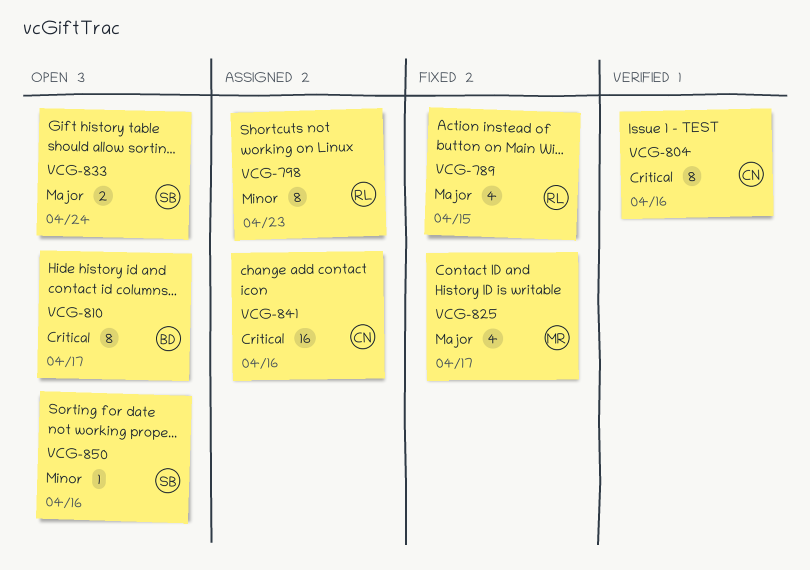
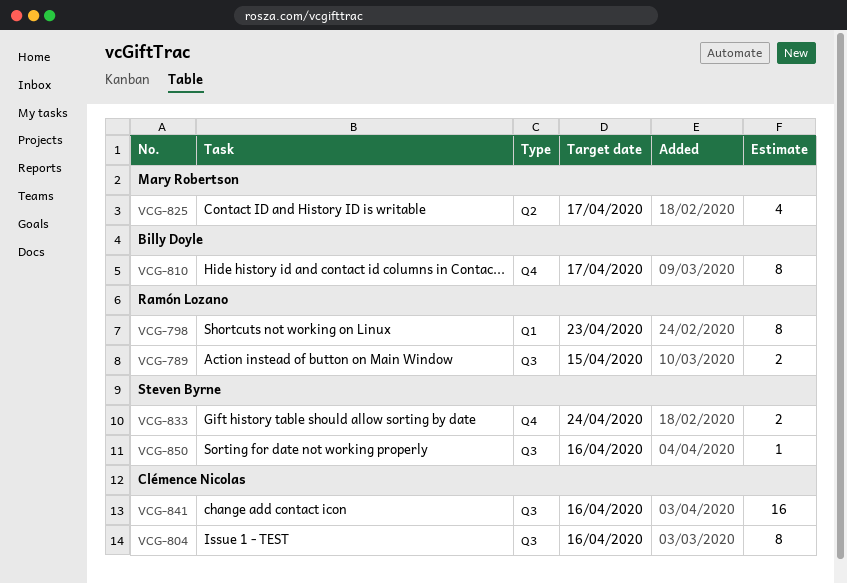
VCG-789, estimate: 4 -> 2

